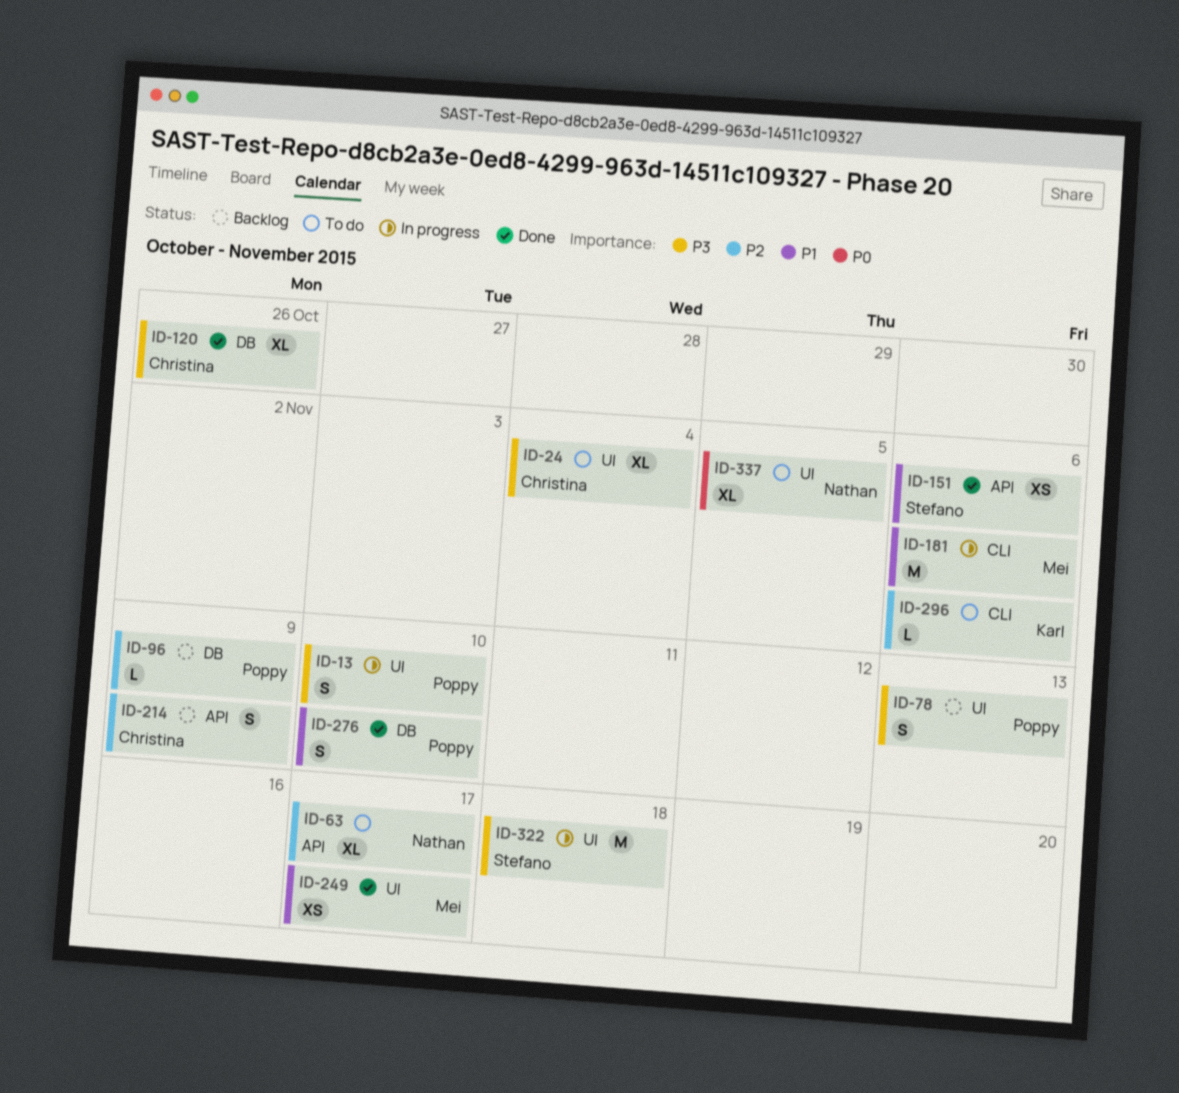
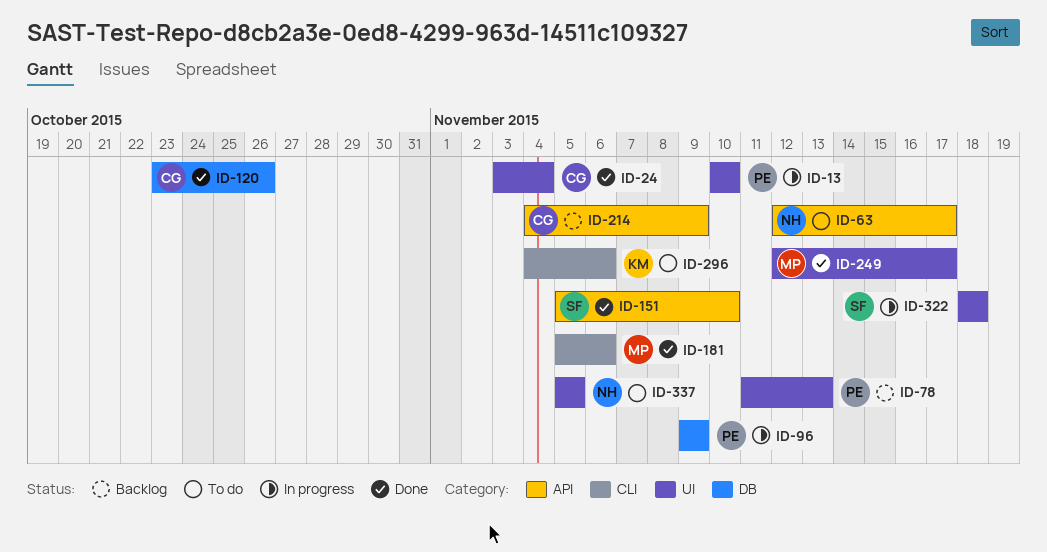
ID-24, status: To do -> Done
ID-96, status: Backlog -> In progress
ID-151, due: Nov 6 -> Nov 10
ID-181, status: In progress -> Done
ID-276: present -> none

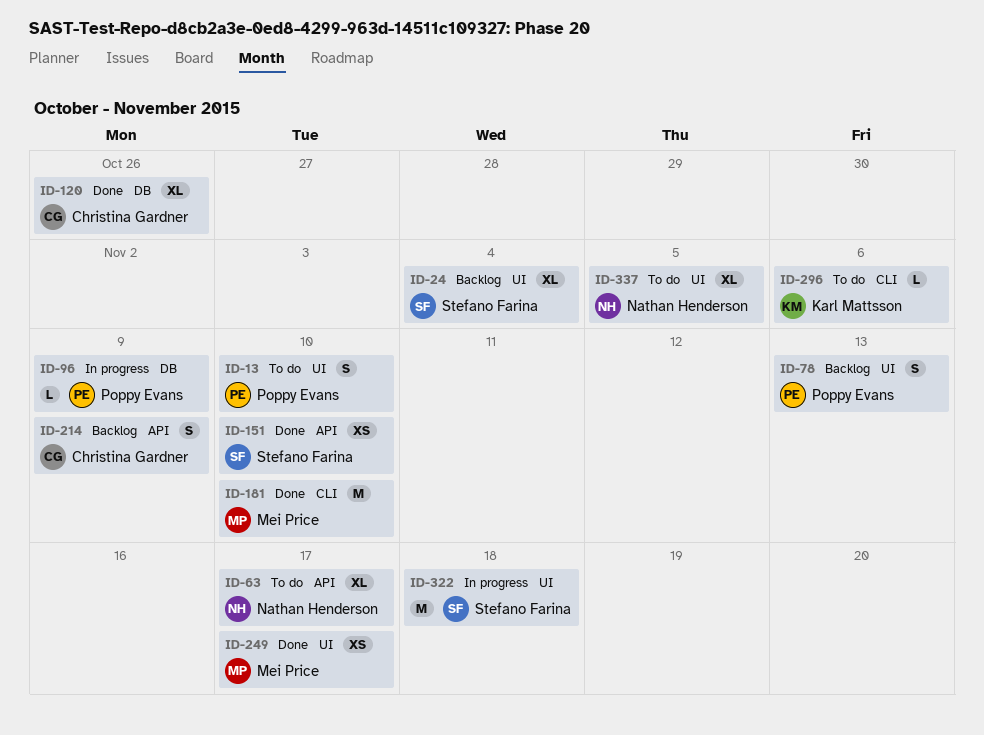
ID-13, status: In progress -> To do
ID-24, status: Done -> Backlog
ID-24, owner: Christina Gardner -> Stefano Farina
ID-181, due: Nov 6 -> Nov 10

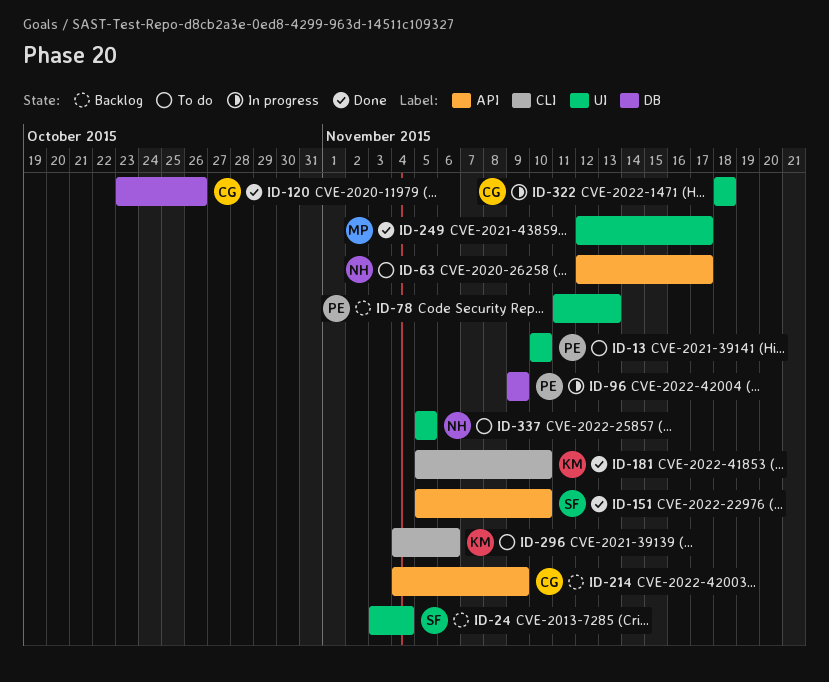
ID-181, owner: Mei Price -> Karl Mattsson
ID-322, owner: Stefano Farina -> Christina Gardner

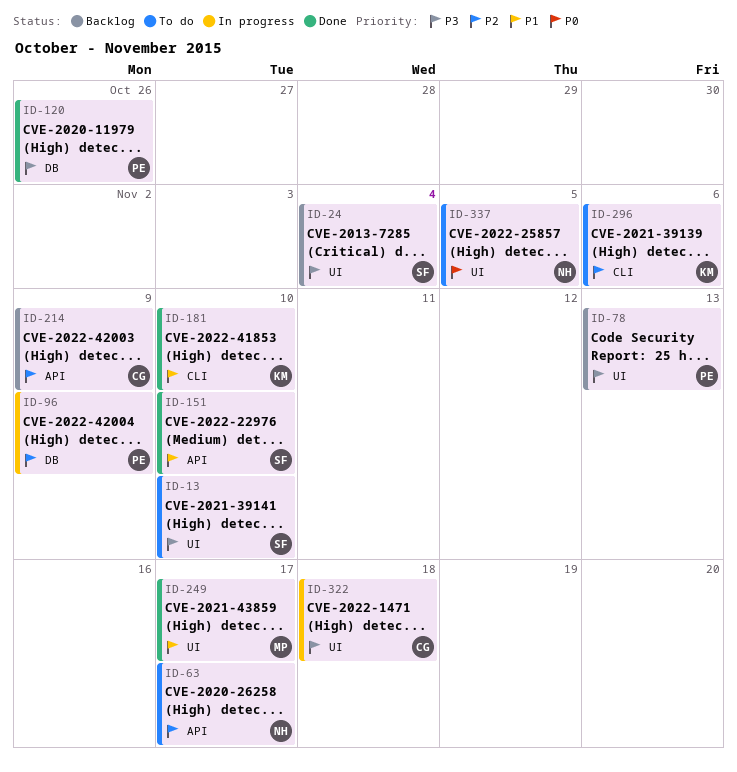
ID-13, owner: PE -> SF
ID-120, owner: CG -> PE

